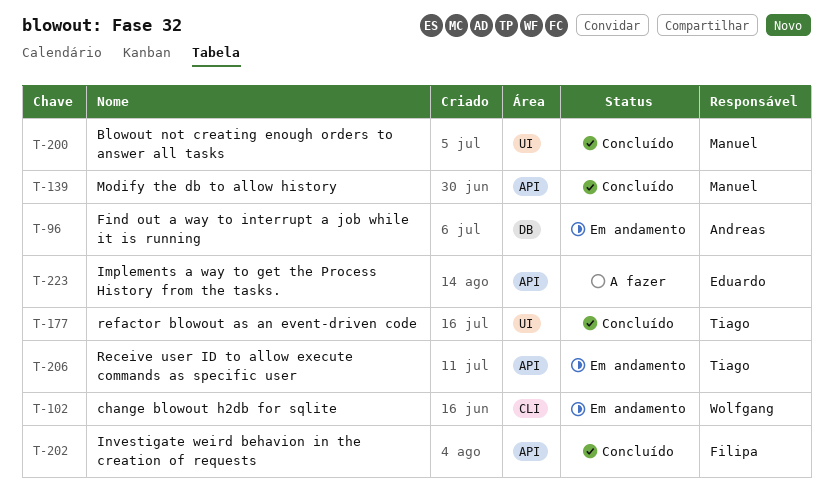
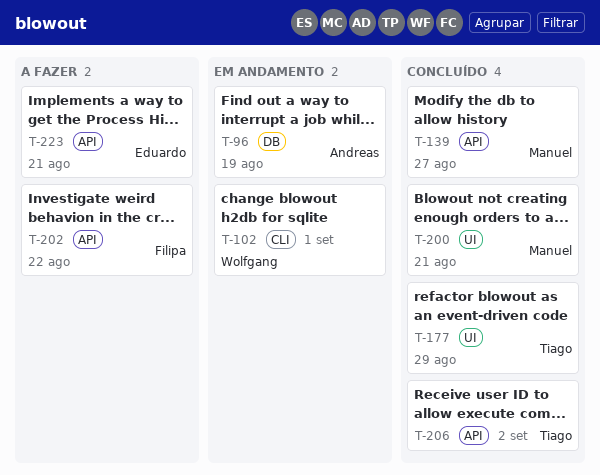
T-202, status: Concluído -> A fazer
T-206, status: Em andamento -> Concluído

